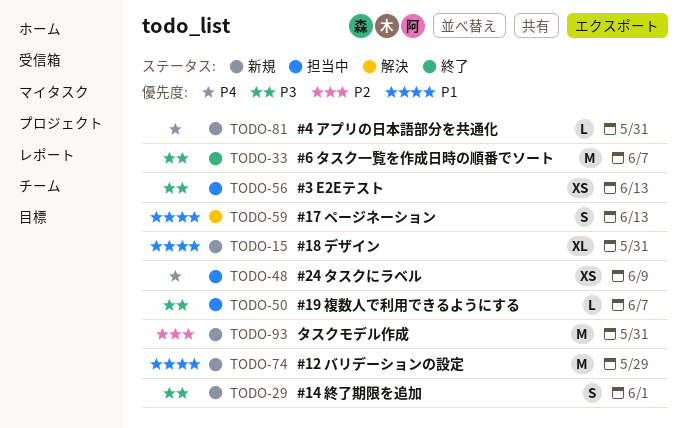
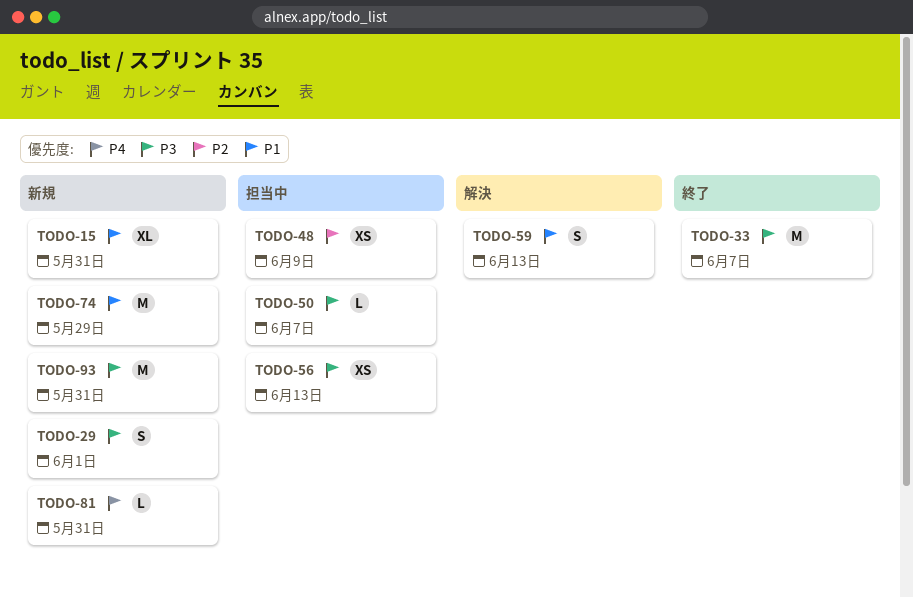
TODO-48, priority: P4 -> P2
TODO-93, priority: P2 -> P3

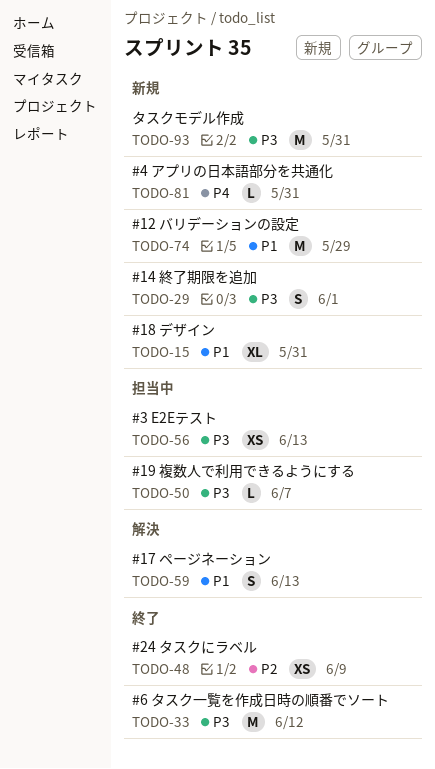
TODO-33, due: Jun 7 -> Jun 12
TODO-48, status: 担当中 -> 終了

